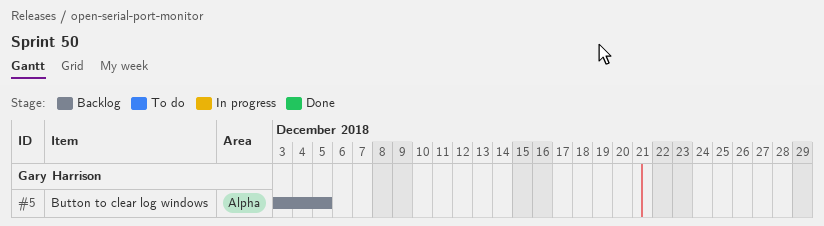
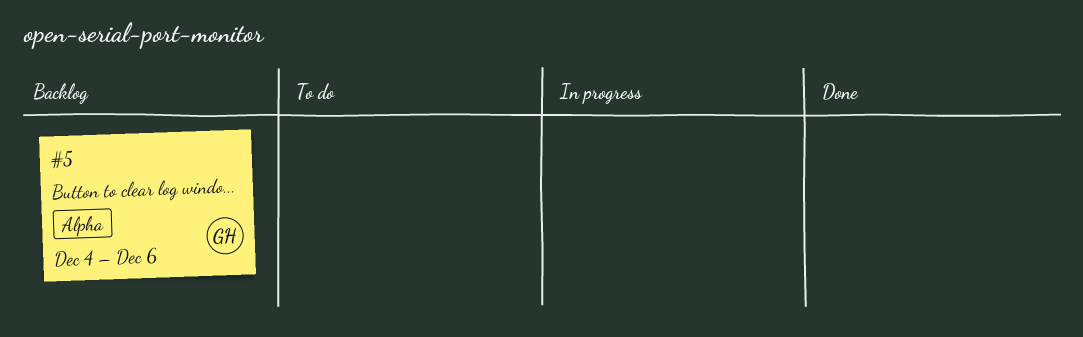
#5, start: Dec 3 -> Dec 4
#5, due: Dec 5 -> Dec 6

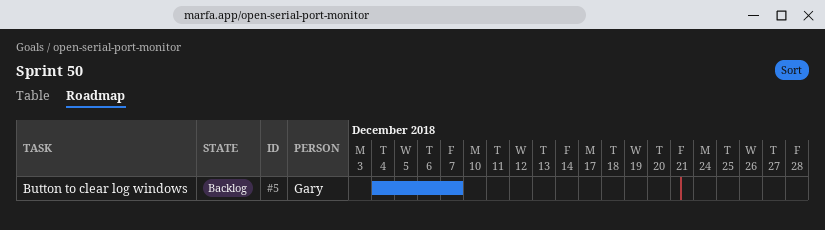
#5, due: Dec 6 -> Dec 7

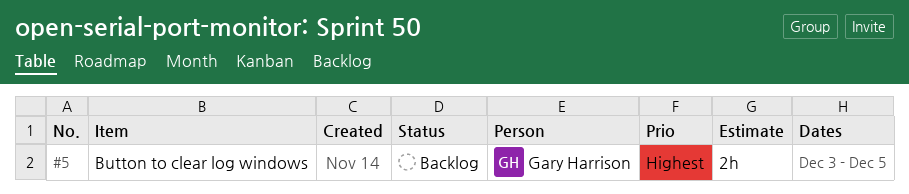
#5, start: Dec 4 -> Dec 3
#5, due: Dec 7 -> Dec 5

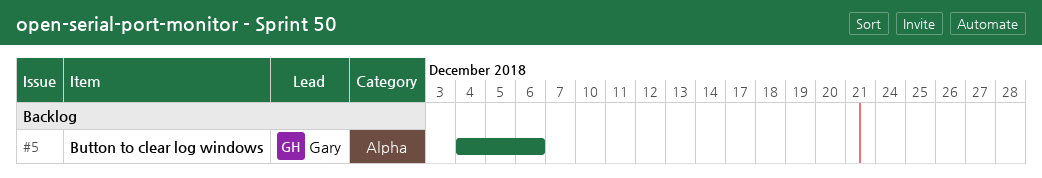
#5, start: Dec 3 -> Dec 4
#5, due: Dec 5 -> Dec 6

